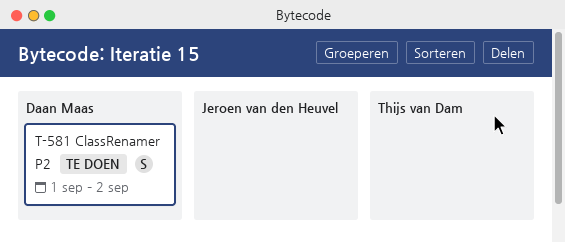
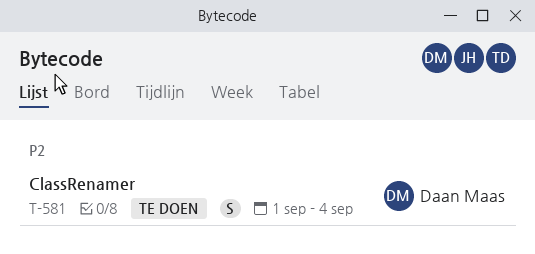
T-581, due: Sep 2 -> Sep 4

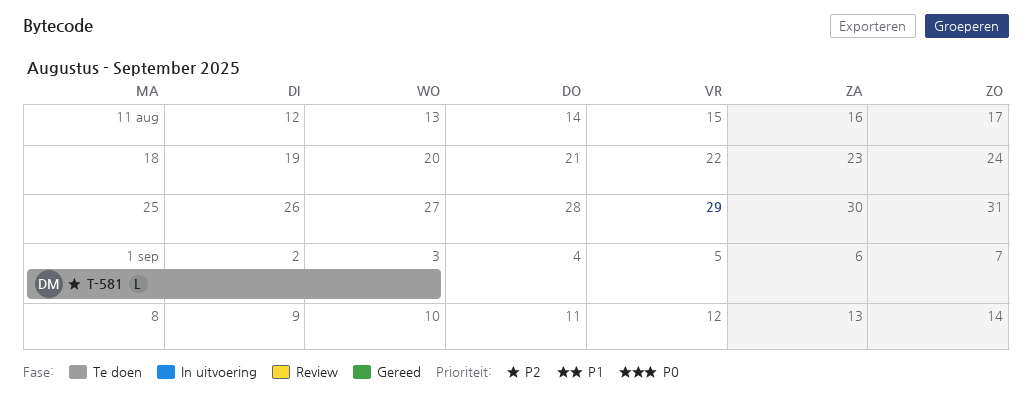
T-581, estimate: S -> L
T-581, due: Sep 4 -> Sep 3

